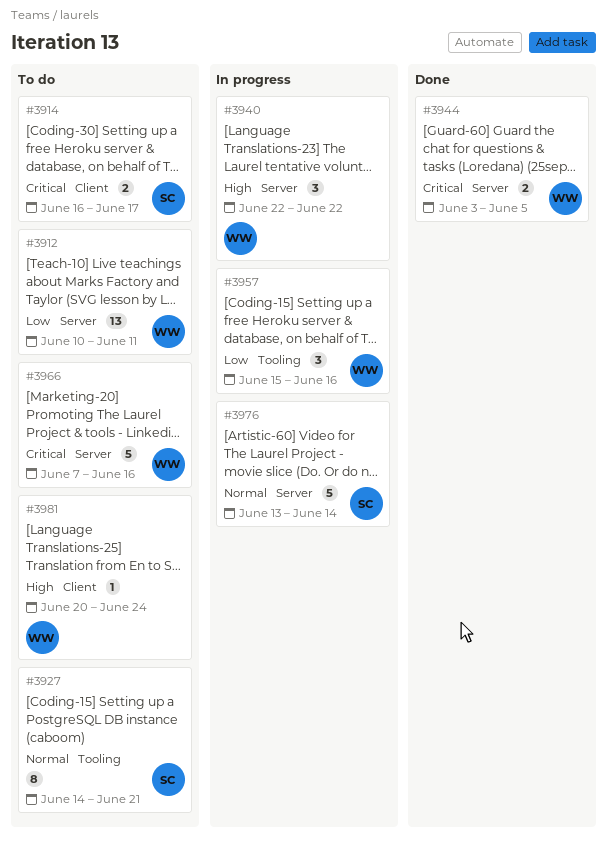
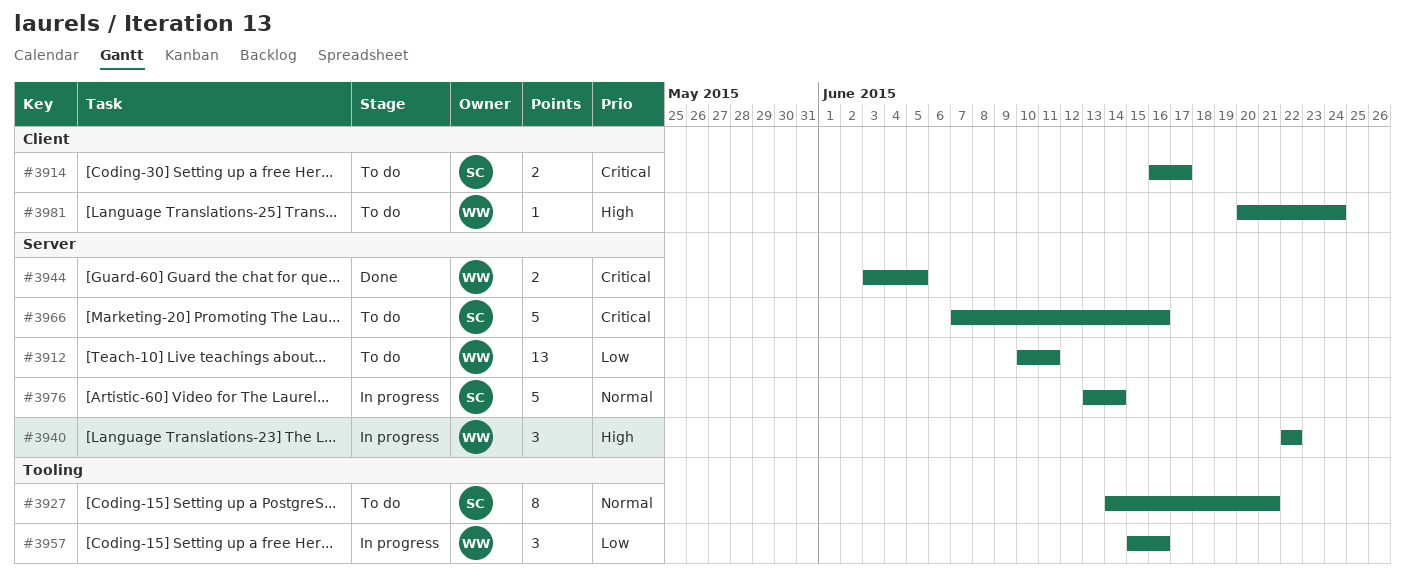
#3966, owner: WW -> SC

